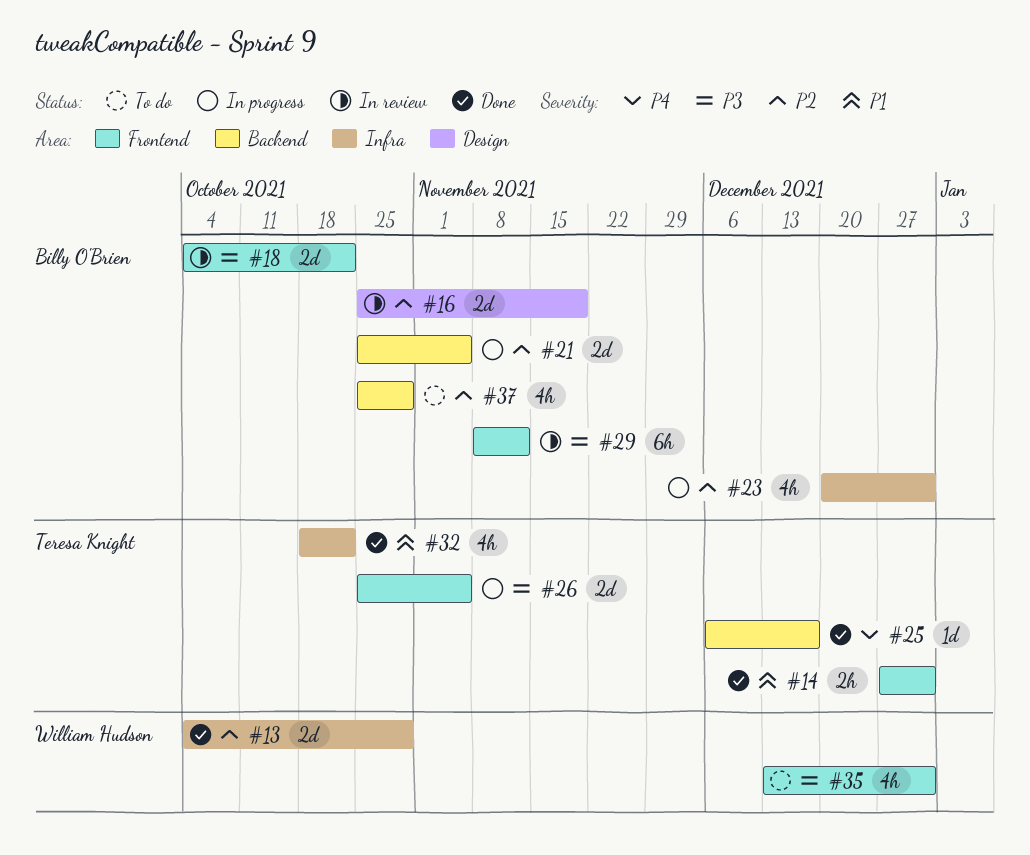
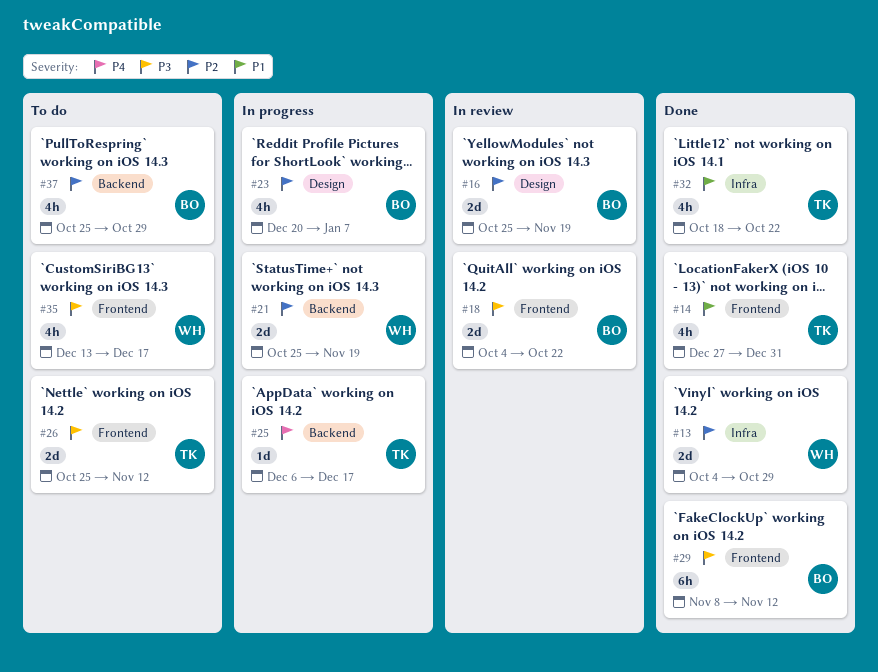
#14, estimate: 2h -> 4h
#21, owner: Billy O'Brien -> William Hudson
#21, due: Nov 5 -> Nov 19
#23, label: Infra -> Design
#23, due: Dec 31 -> Jan 7
#25, status: Done -> In progress
#26, status: In progress -> To do
#26, due: Nov 5 -> Nov 12
#29, status: In review -> Done
#35, due: Dec 31 -> Dec 17

